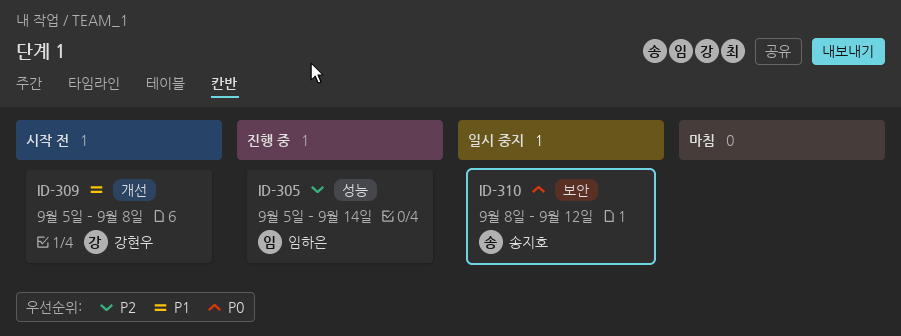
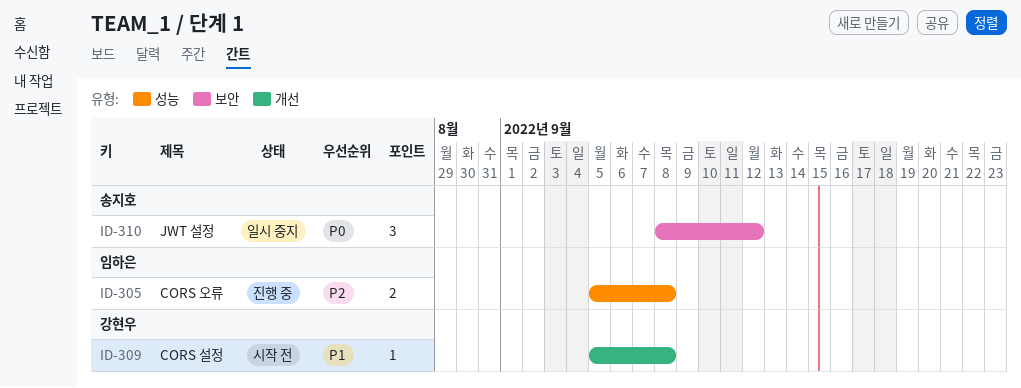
ID-305, due: Sep 14 -> Sep 8

